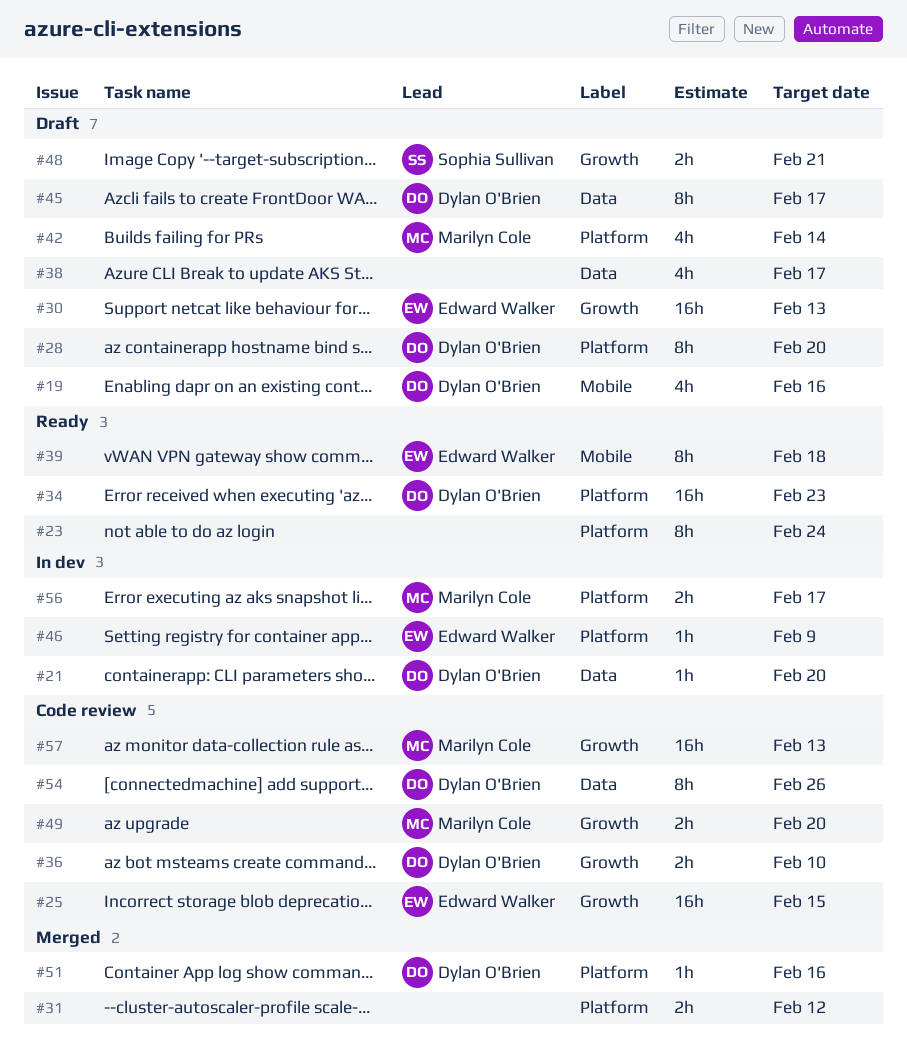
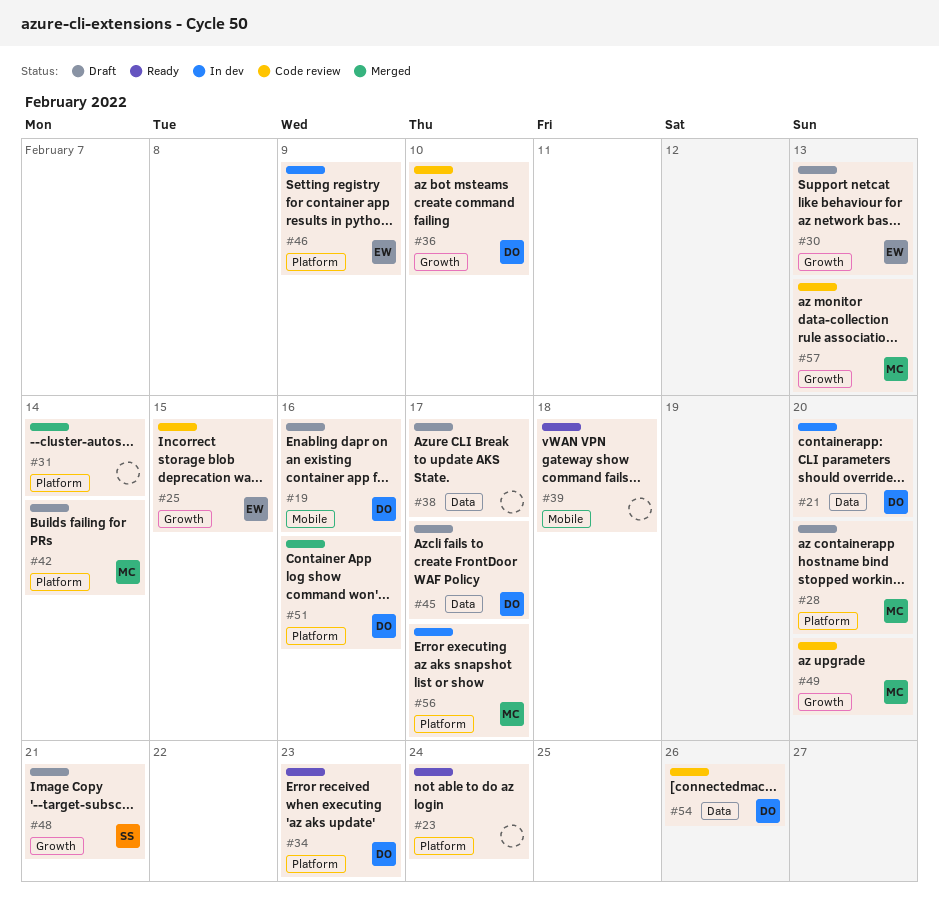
#28, owner: Dylan O'Brien -> Marilyn Cole
#31, due: Feb 12 -> Feb 14
#39, owner: Edward Walker -> none

